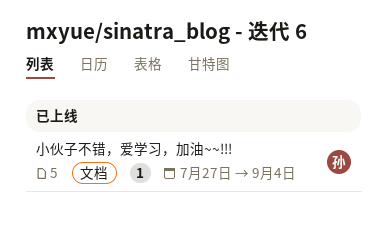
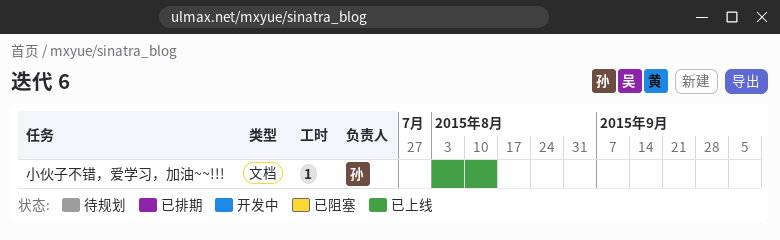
小伙子不错，爱学习，加油~~!!!, start: Jul 27 -> Aug 3
小伙子不错，爱学习，加油~~!!!, due: Sep 4 -> Aug 14

